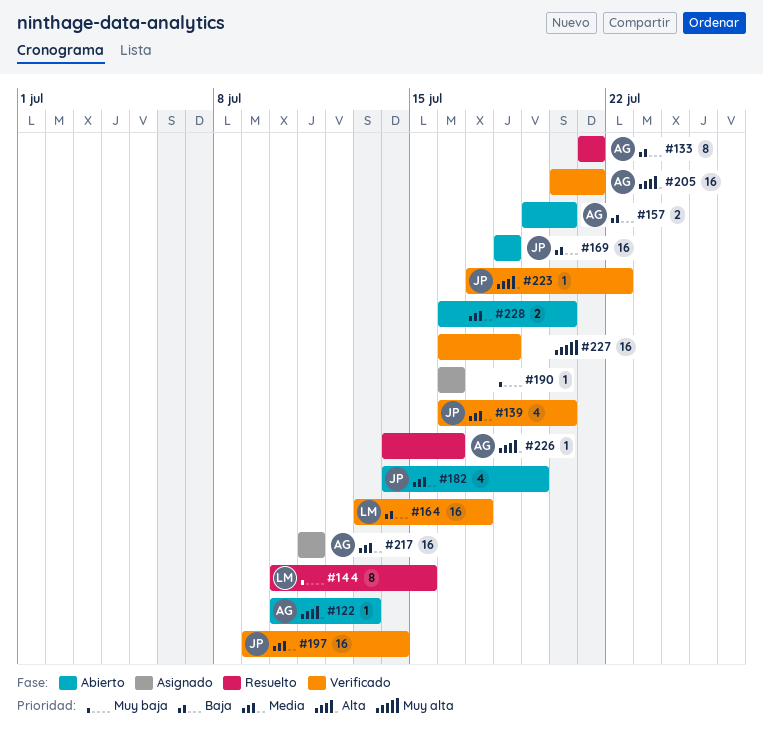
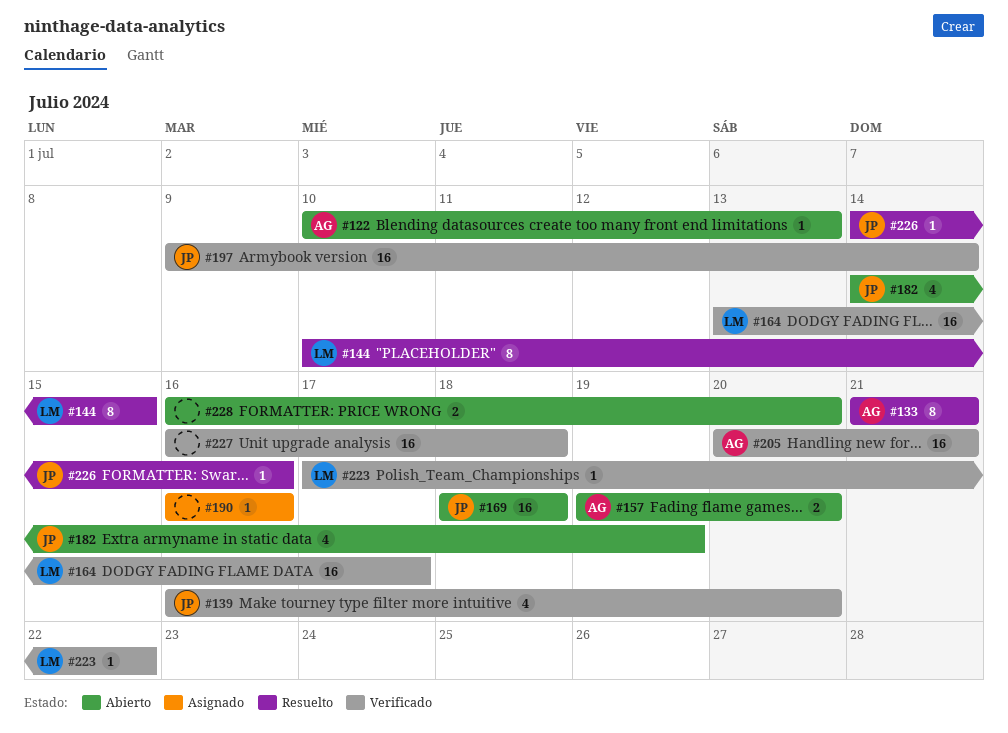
#217: present -> none
#223, owner: JP -> LM
#226, owner: AG -> JP

